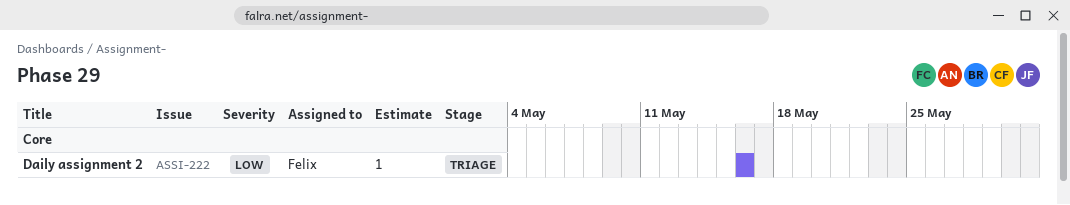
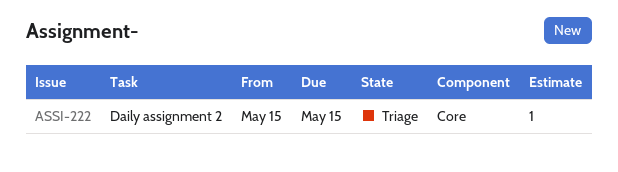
ASSI-222, start: May 16 -> May 15
ASSI-222, due: May 16 -> May 15

